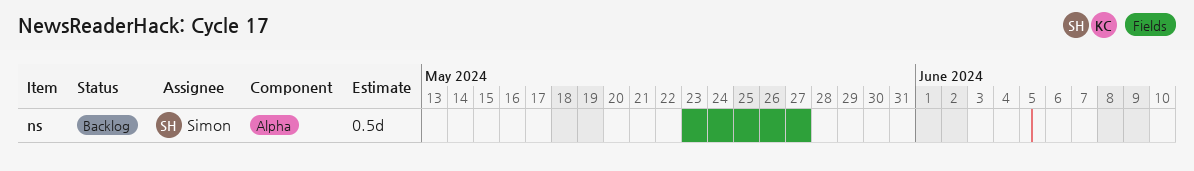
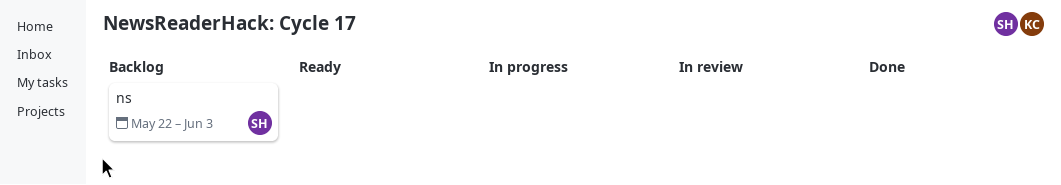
ns, start: May 23 -> May 22
ns, due: May 27 -> Jun 3

